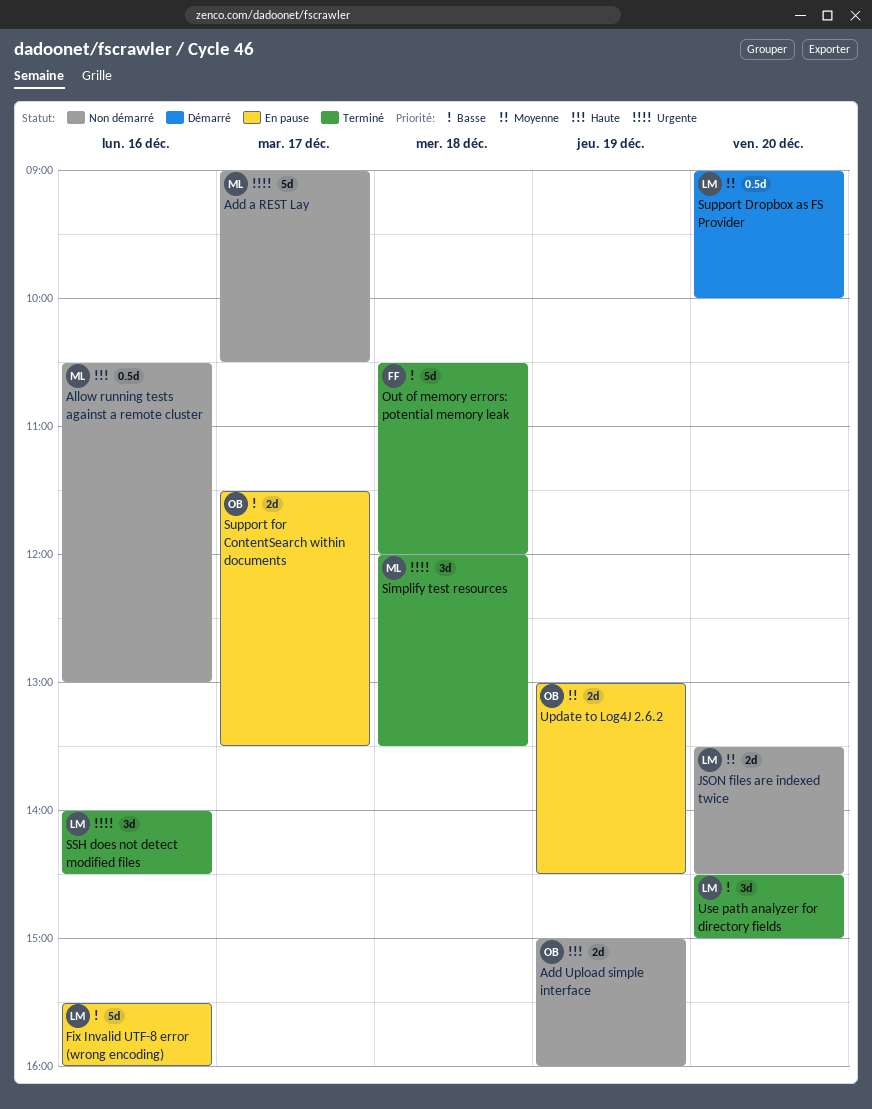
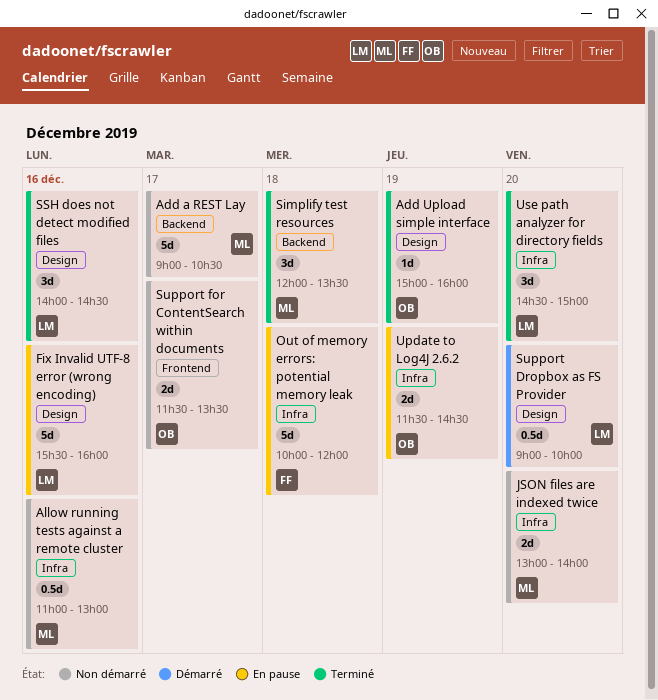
Add Upload simple interface, status: Non démarré -> Terminé
Add Upload simple interface, estimate: 2d -> 1d
Allow running tests against a remote cluster, begins: 10:30 -> 11:00
JSON files are indexed twice, owner: LM -> ML
JSON files are indexed twice, begins: 13:30 -> 13:00
JSON files are indexed twice, ends: 14:30 -> 14:00
Out of memory errors: potential memory leak, status: Terminé -> En pause
Out of memory errors: potential memory leak, begins: 10:30 -> 10:00
Support for ContentSearch within documents, status: En pause -> Non démarré
Update to Log4J 2.6.2, begins: 13:00 -> 11:30

